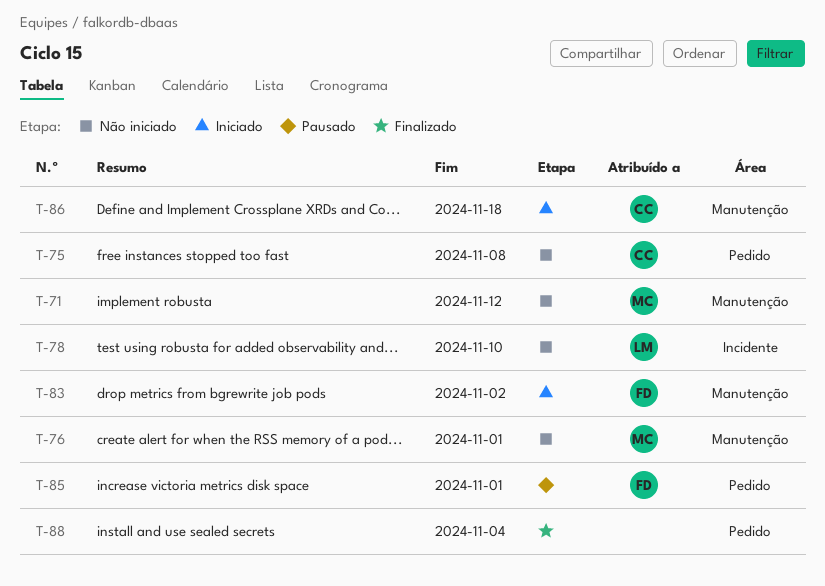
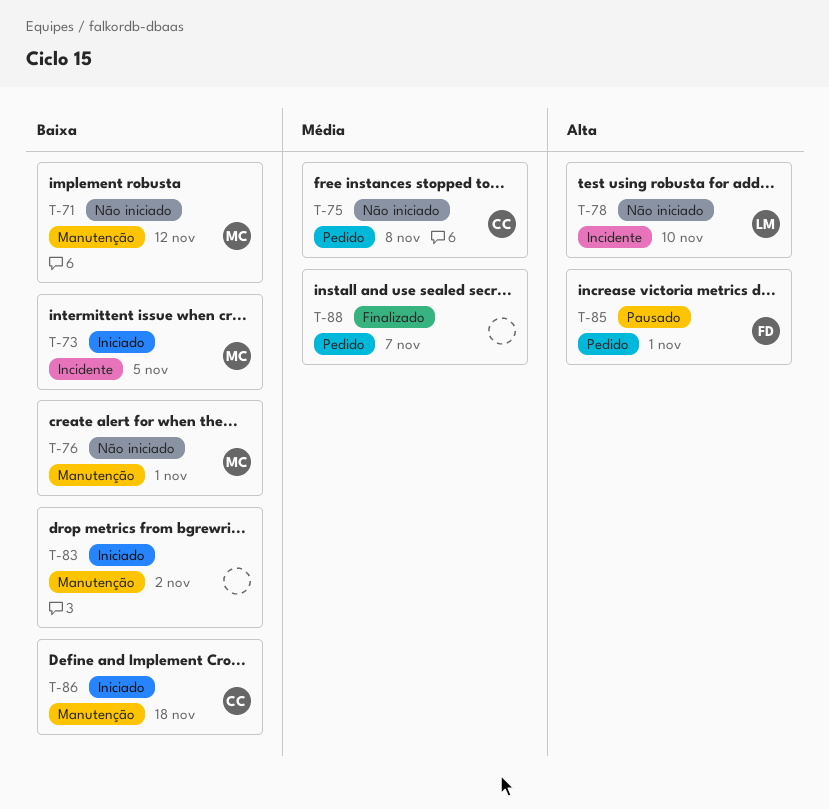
T-73: none -> present
T-83, owner: FD -> none
T-88, due: Nov 4 -> Nov 7

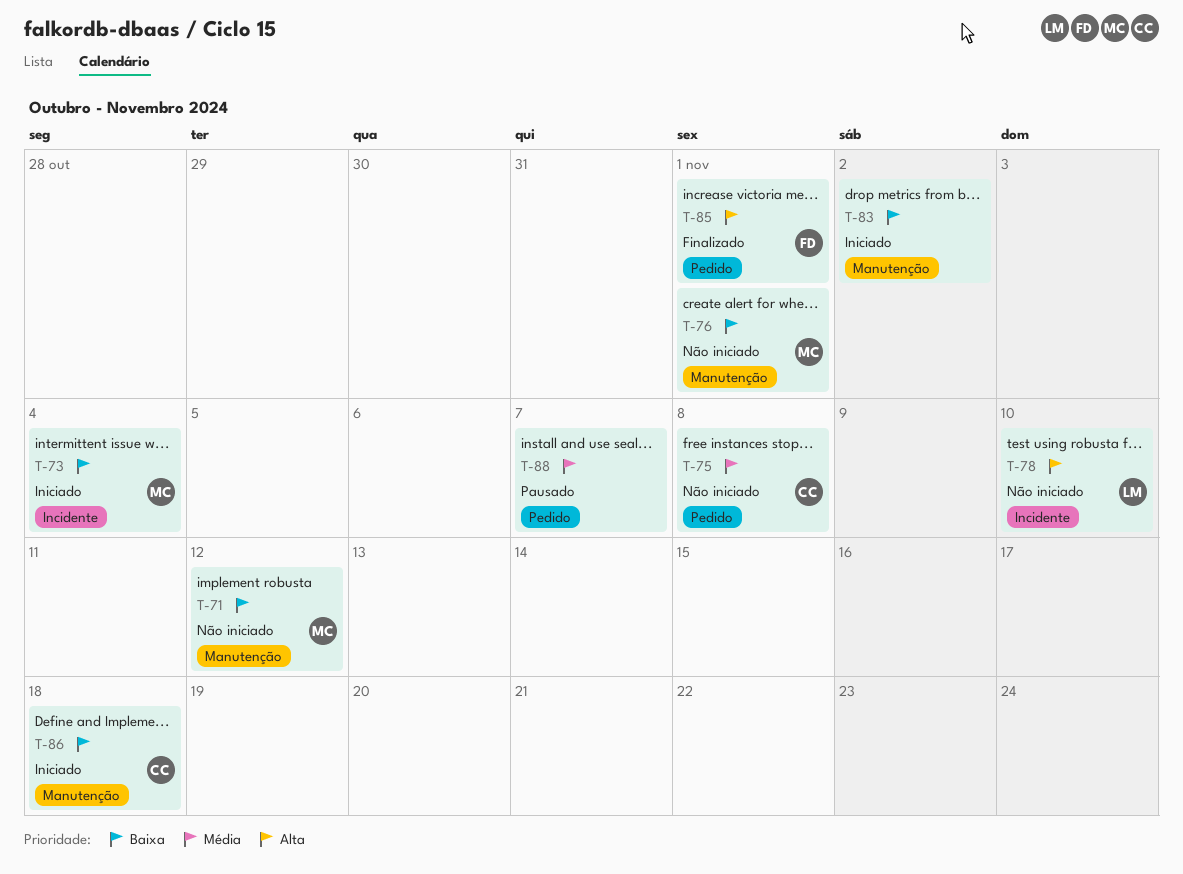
T-73, due: Nov 5 -> Nov 4
T-85, status: Pausado -> Finalizado
T-88, status: Finalizado -> Pausado

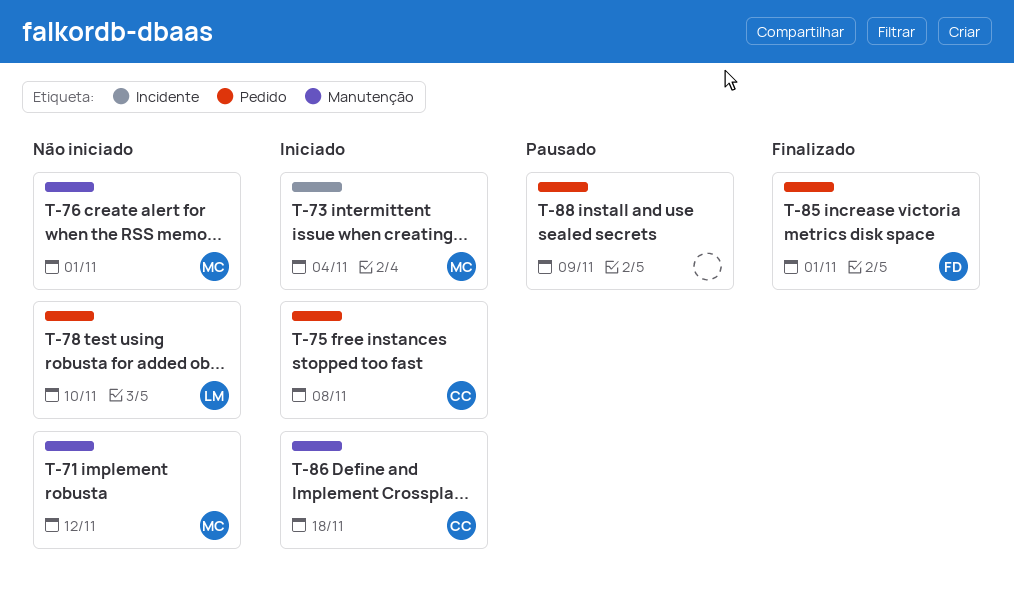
T-75, status: Não iniciado -> Iniciado
T-78, label: Incidente -> Pedido
T-83: present -> none
T-88, due: Nov 7 -> Nov 9

